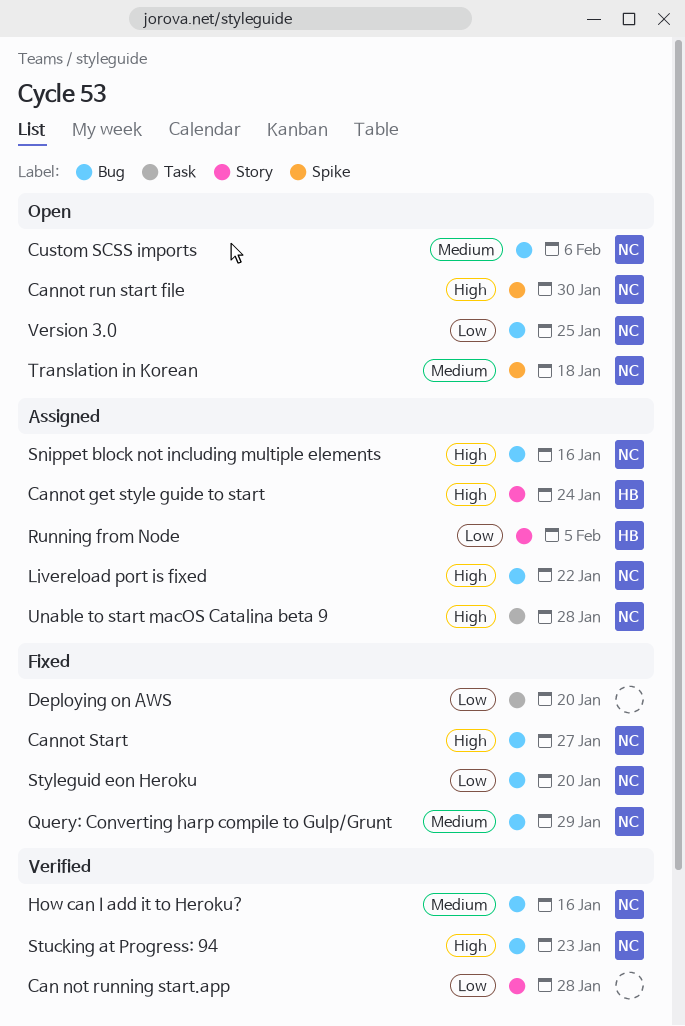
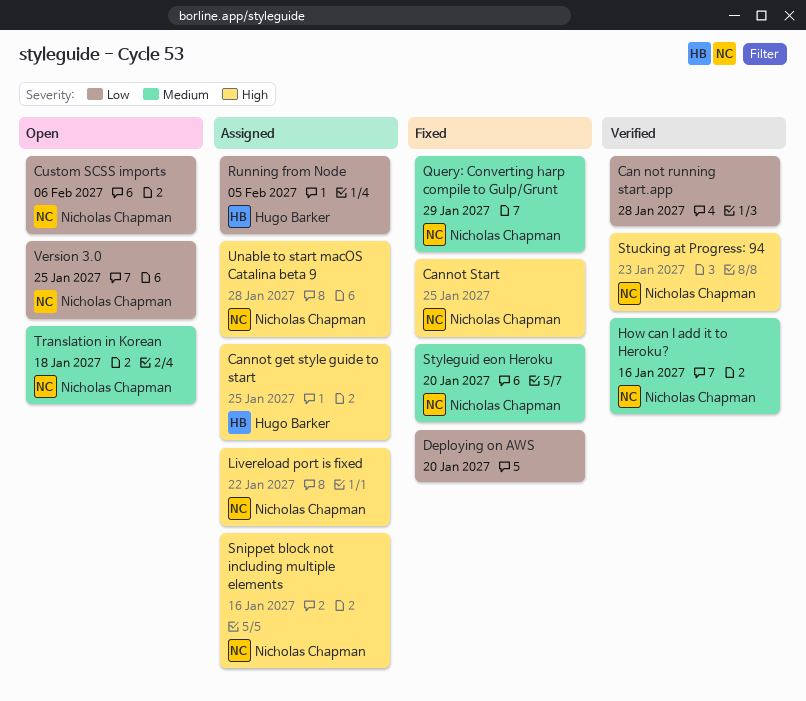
Cannot get style guide to start, due: Jan 24 -> Jan 25
Cannot run start file: present -> none
Cannot Start, due: Jan 27 -> Jan 25
Custom SCSS imports, priority: Medium -> Low
Styleguid eon Heroku, priority: Low -> Medium

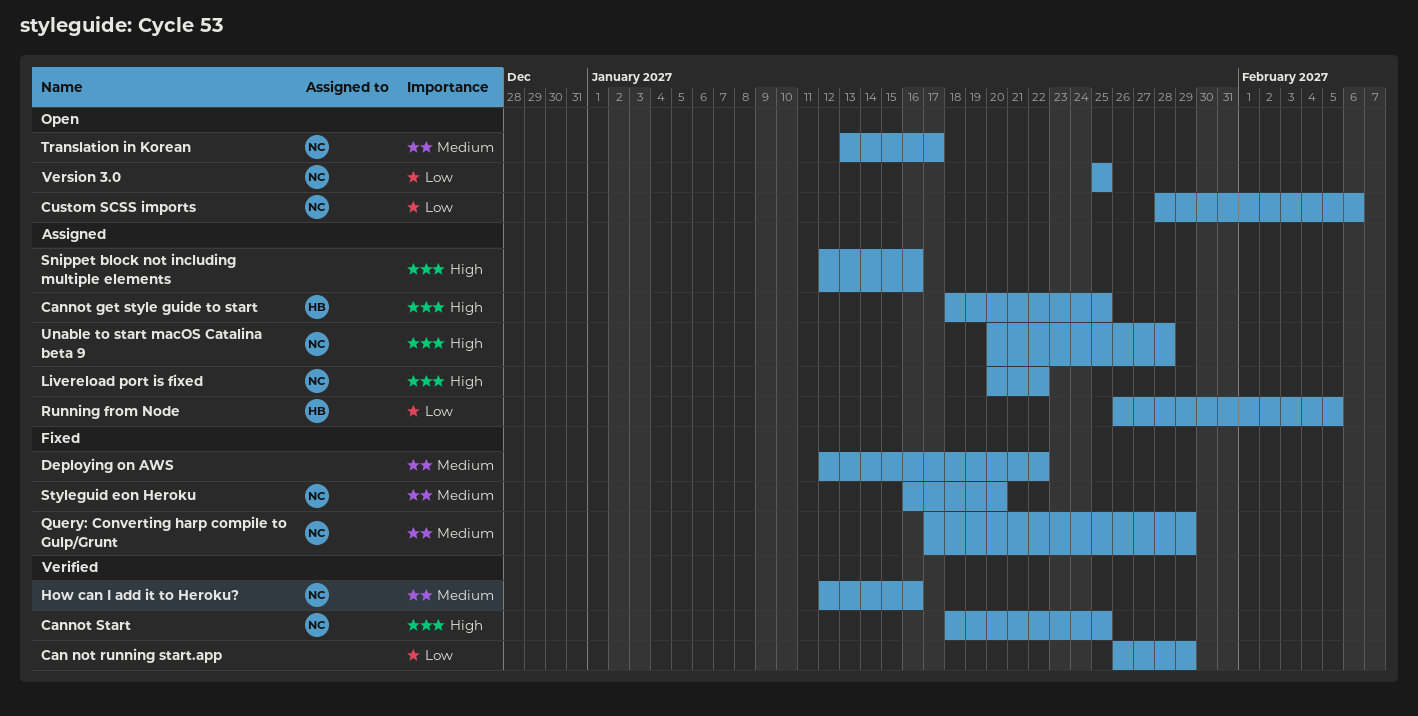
Can not running start.app, due: Jan 28 -> Jan 29
Cannot Start, status: Fixed -> Verified
Deploying on AWS, priority: Low -> Medium
Deploying on AWS, due: Jan 20 -> Jan 22
Snippet block not including multiple elements, owner: Nicholas Chapman -> none
Stucking at Progress: 94: present -> none
Translation in Korean, due: Jan 18 -> Jan 17

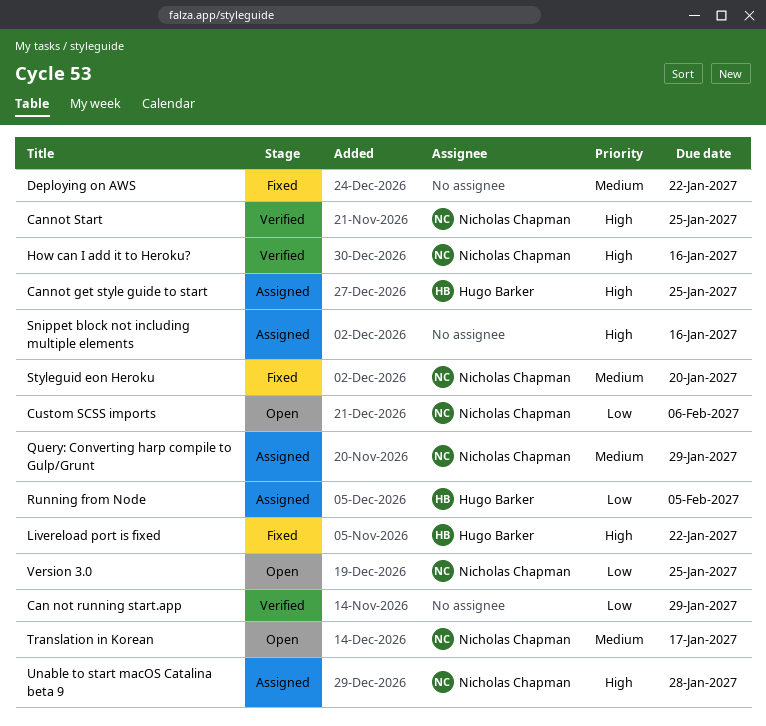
How can I add it to Heroku?, priority: Medium -> High
Livereload port is fixed, status: Assigned -> Fixed
Livereload port is fixed, owner: Nicholas Chapman -> Hugo Barker
Query: Converting harp compile to Gulp/Grunt, status: Fixed -> Assigned

